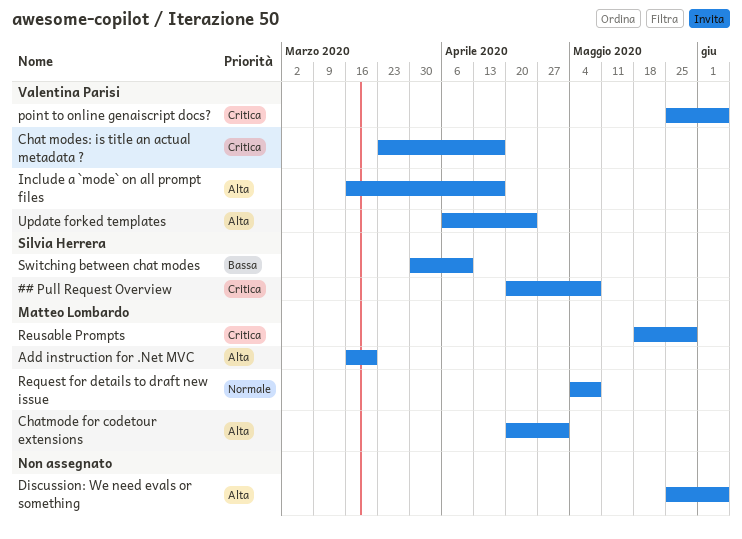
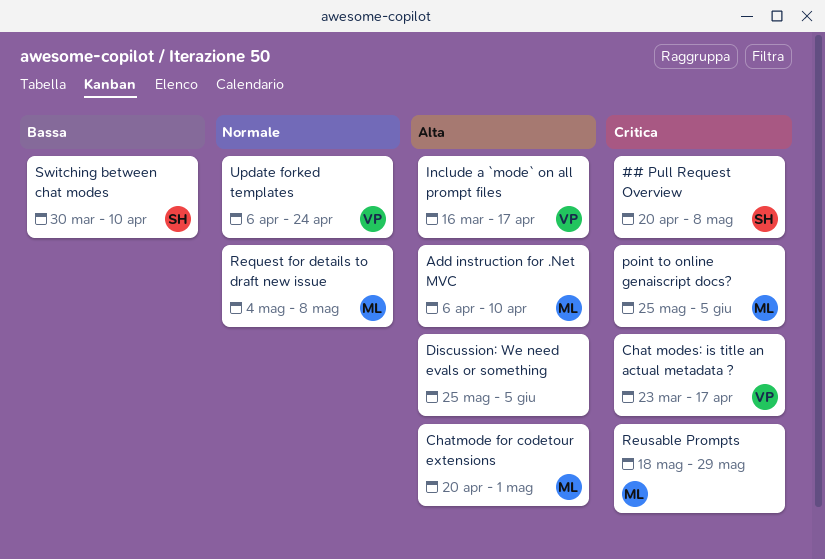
Add instruction for .Net MVC, start: Mar 16 -> Apr 6
Add instruction for .Net MVC, due: Mar 20 -> Apr 10
point to online genaiscript docs?, owner: Valentina Parisi -> Matteo Lombardo
Update forked templates, priority: Alta -> Normale

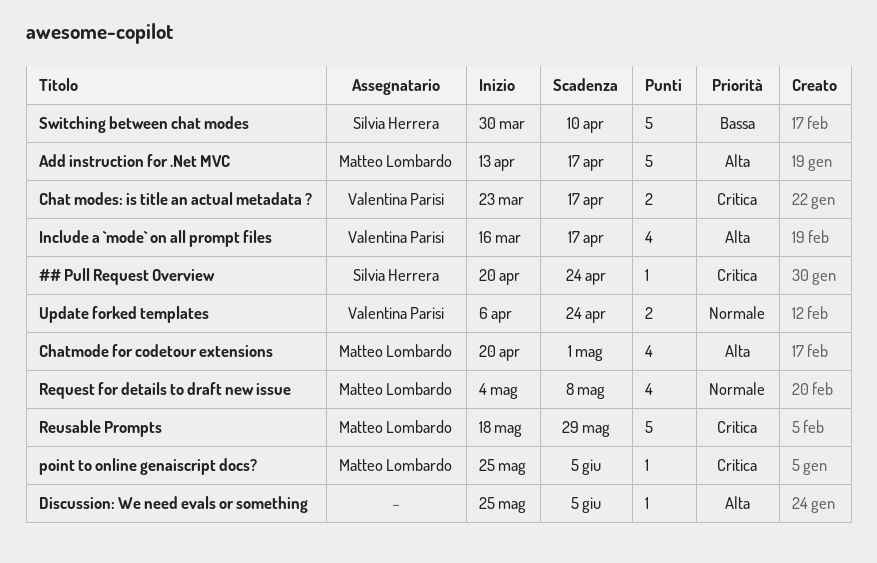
## Pull Request Overview, due: May 8 -> Apr 24
Add instruction for .Net MVC, start: Apr 6 -> Apr 13
Add instruction for .Net MVC, due: Apr 10 -> Apr 17

